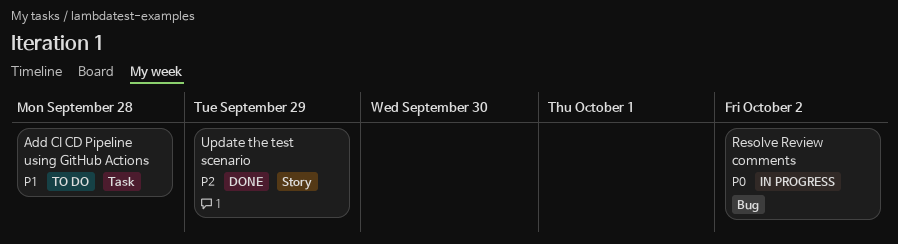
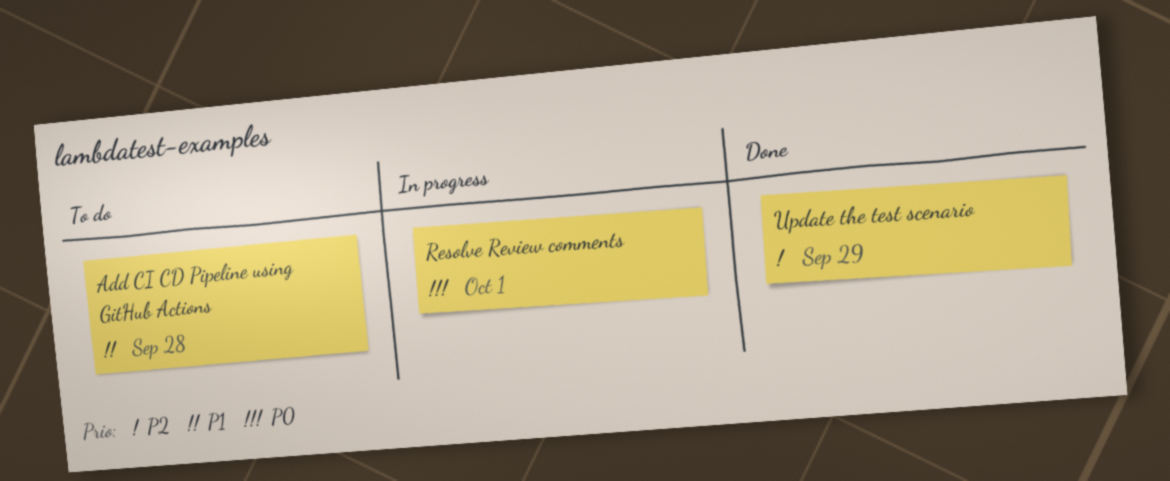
Resolve Review comments, due: Oct 2 -> Oct 1

